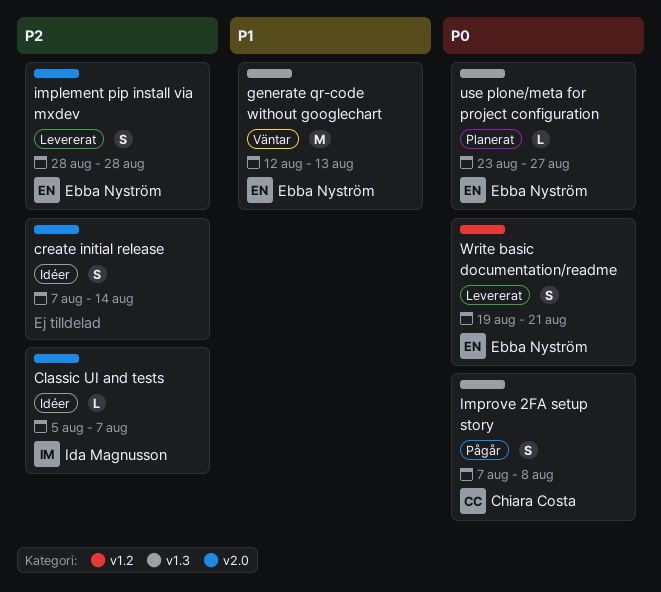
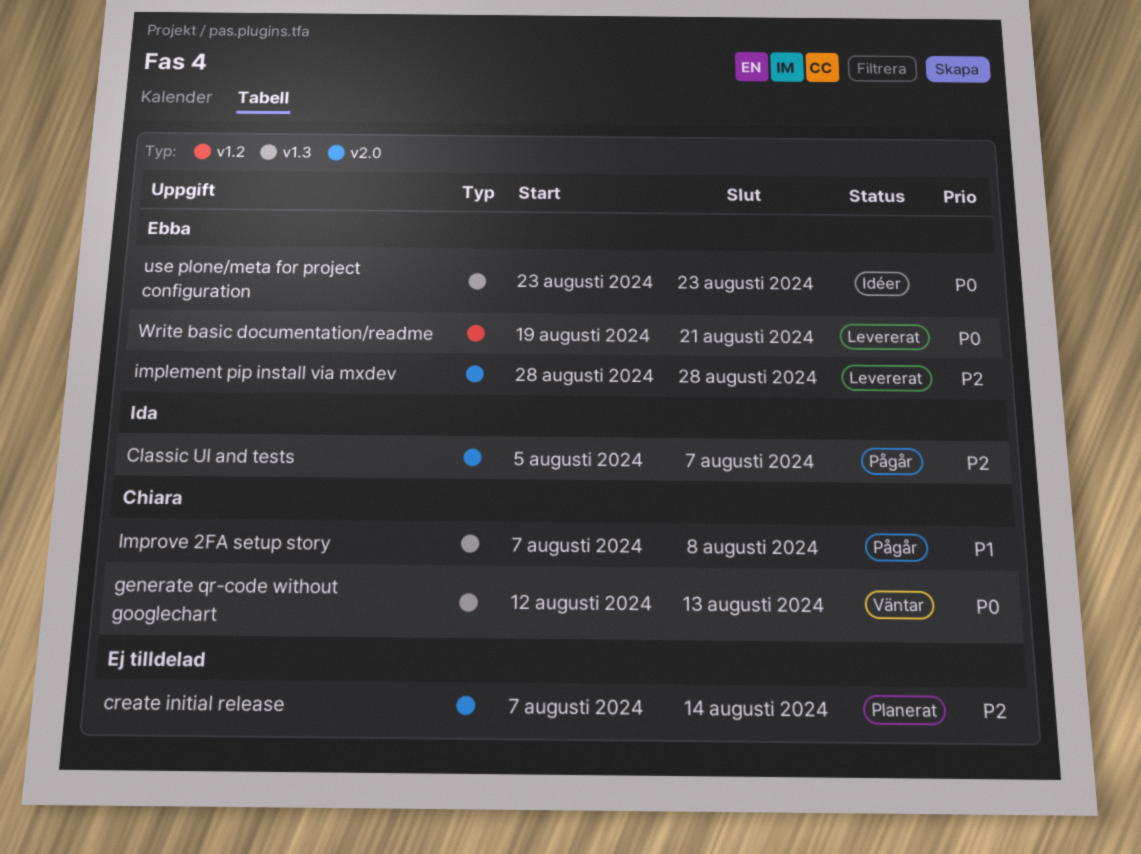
Classic UI and tests, status: Idéer -> Pågår
create initial release, status: Idéer -> Planerat
generate qr-code without googlechart, owner: Ebba Nyström -> Chiara Costa
generate qr-code without googlechart, priority: P1 -> P0
Improve 2FA setup story, priority: P0 -> P1
use plone/meta for project configuration, status: Planerat -> Idéer
use plone/meta for project configuration, due: Aug 27 -> Aug 23

